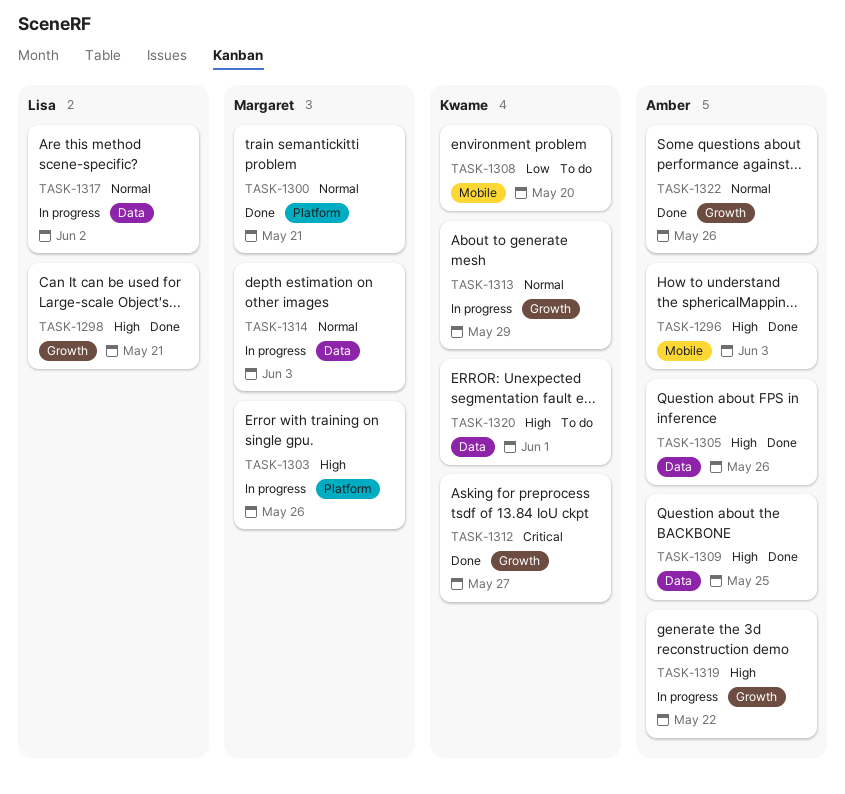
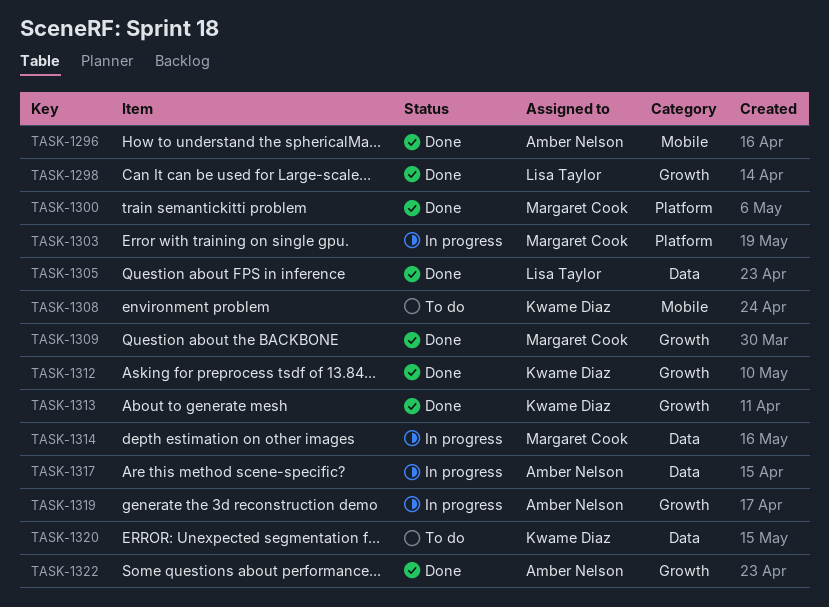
TASK-1305, owner: Amber Nelson -> Lisa Taylor
TASK-1309, owner: Amber Nelson -> Margaret Cook
TASK-1309, label: Data -> Growth
TASK-1313, status: In progress -> Done
TASK-1317, owner: Lisa Taylor -> Amber Nelson

